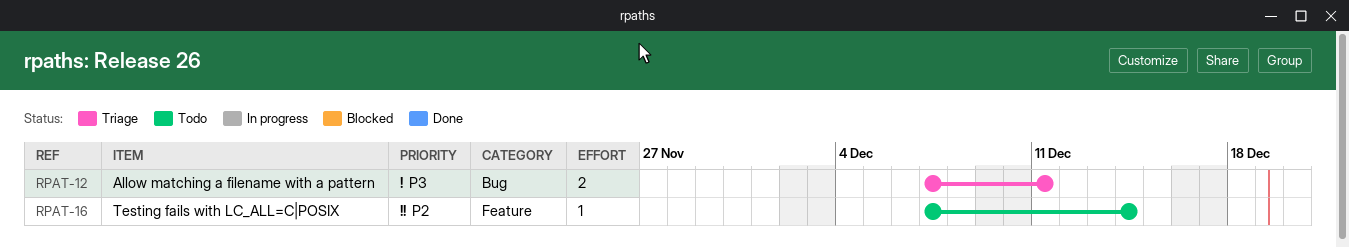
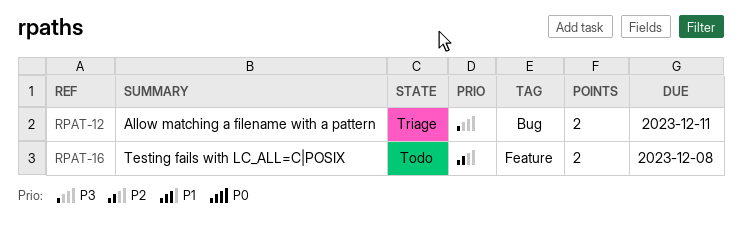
RPAT-16, estimate: 1 -> 2
RPAT-16, due: Dec 14 -> Dec 8

